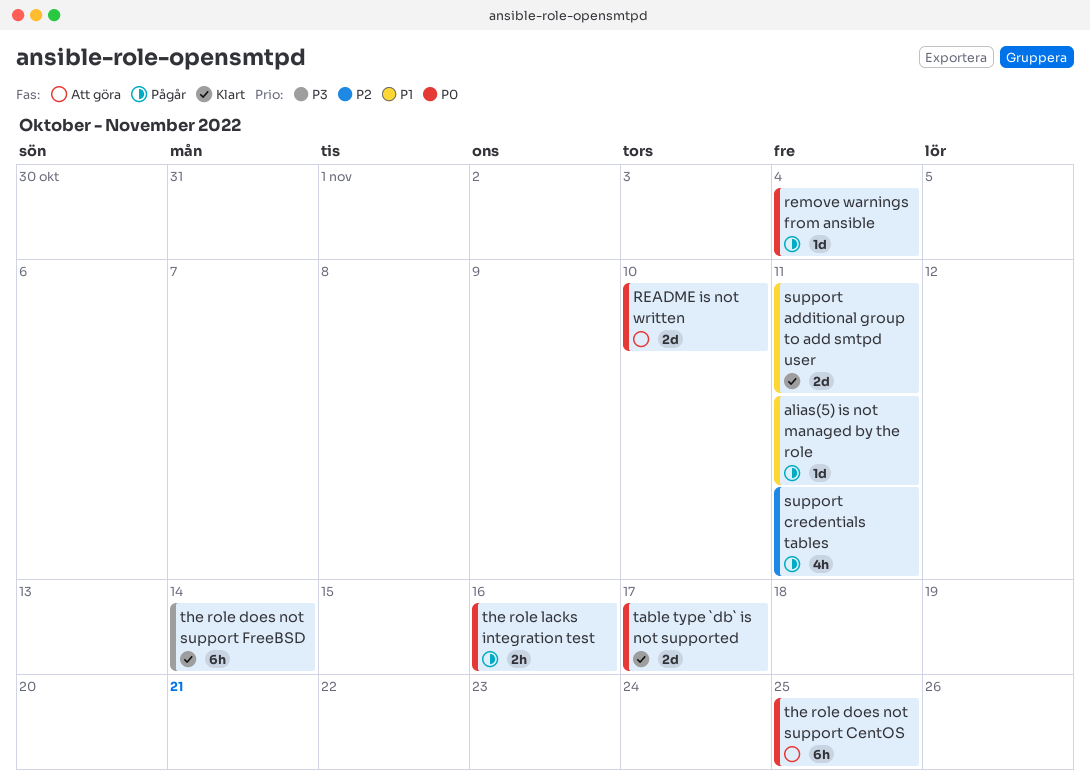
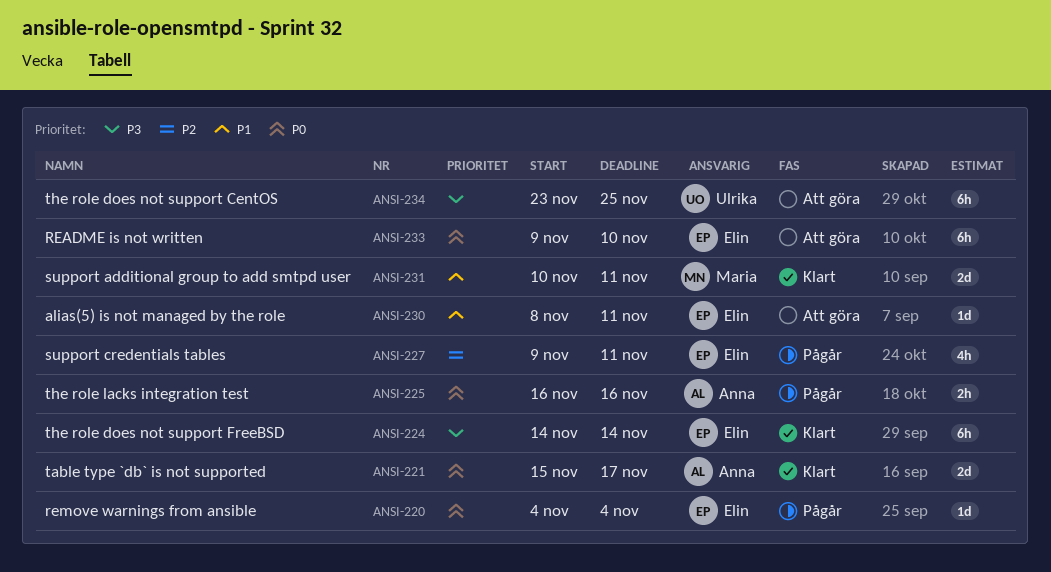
alias(5) is not managed by the role, status: Pågår -> Att göra
README is not written, estimate: 2d -> 6h
the role does not support CentOS, priority: P0 -> P3

